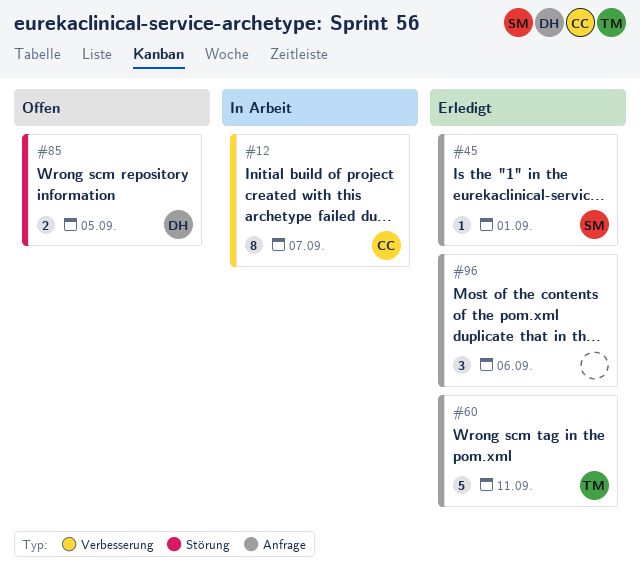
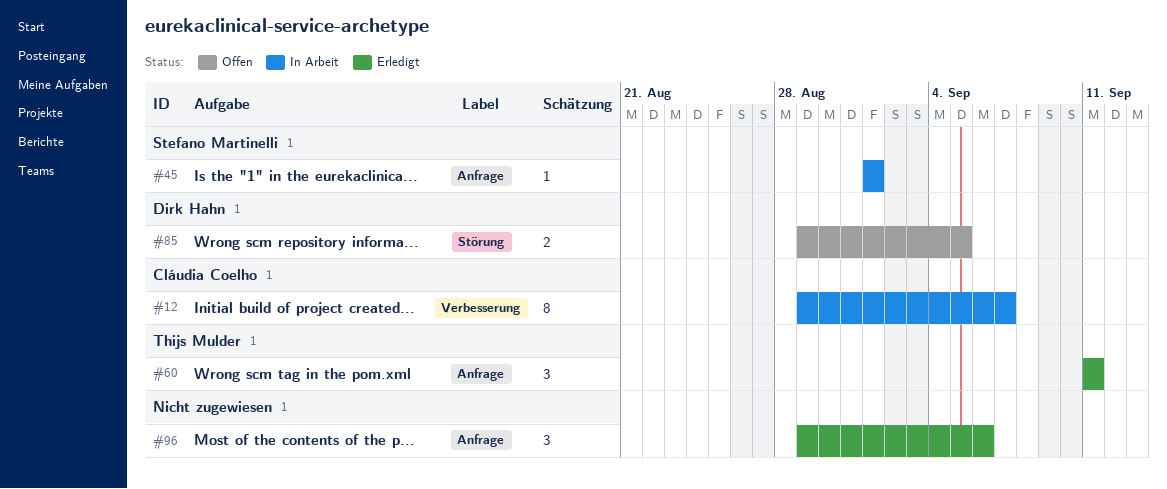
#45, status: Erledigt -> In Arbeit
#60, estimate: 5 -> 3

